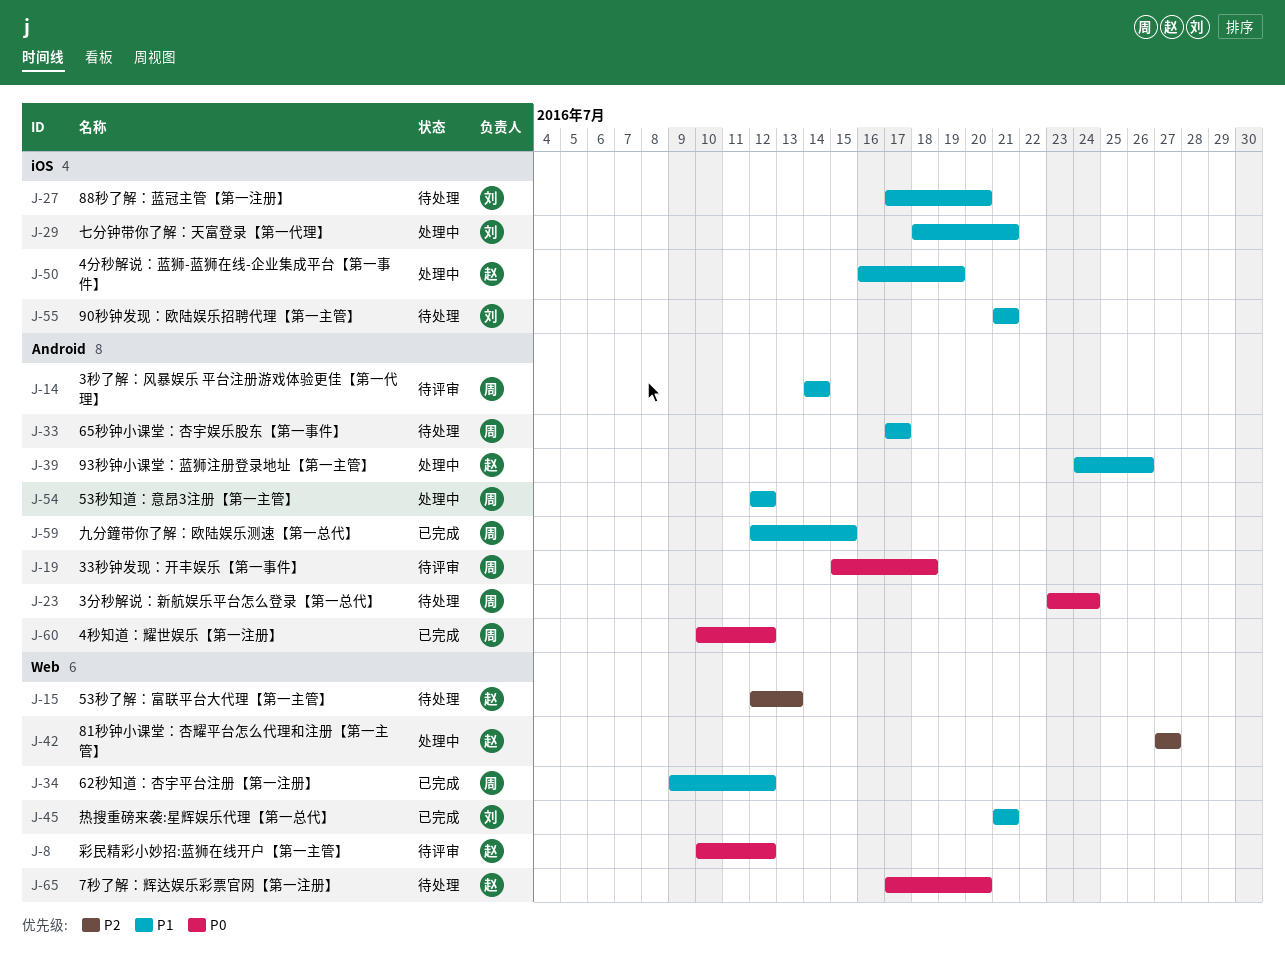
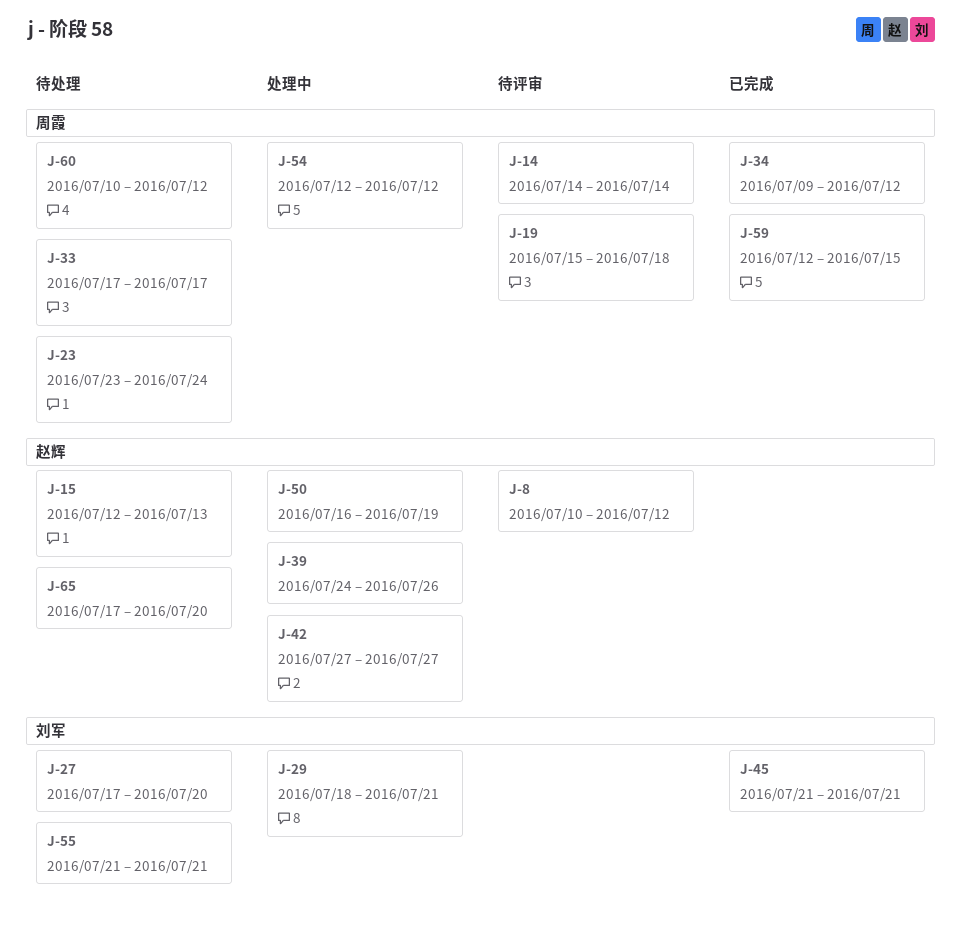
J-60, status: 已完成 -> 待处理

